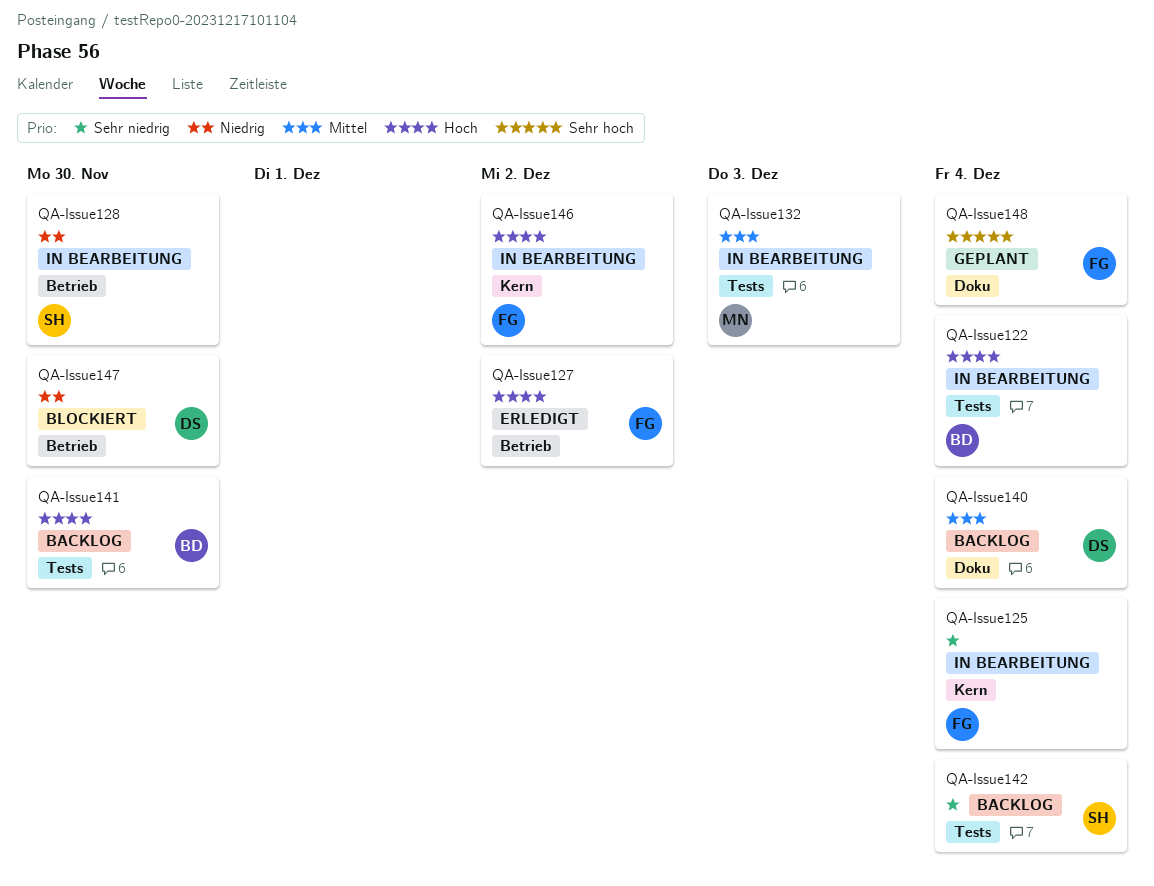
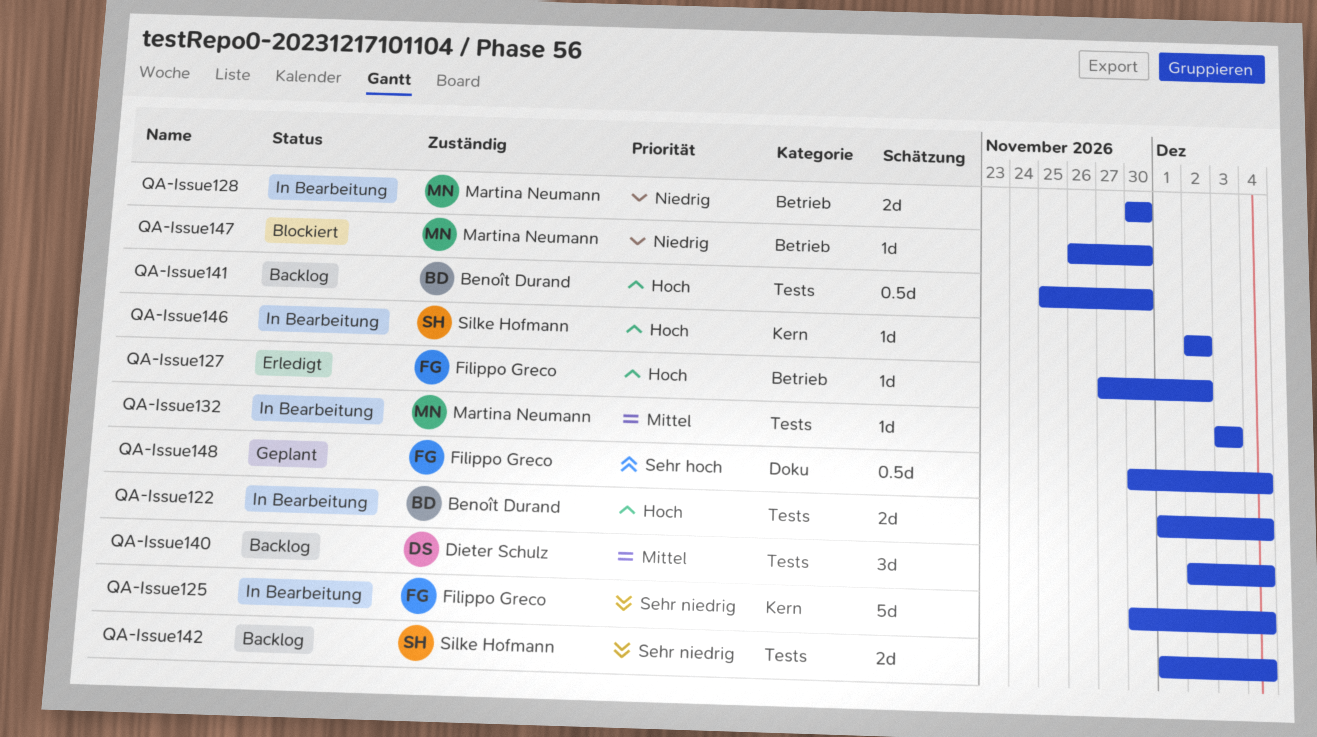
QA-Issue128, owner: Silke Hofmann -> Martina Neumann
QA-Issue140, label: Doku -> Tests
QA-Issue146, owner: Filippo Greco -> Silke Hofmann
QA-Issue147, owner: Dieter Schulz -> Martina Neumann

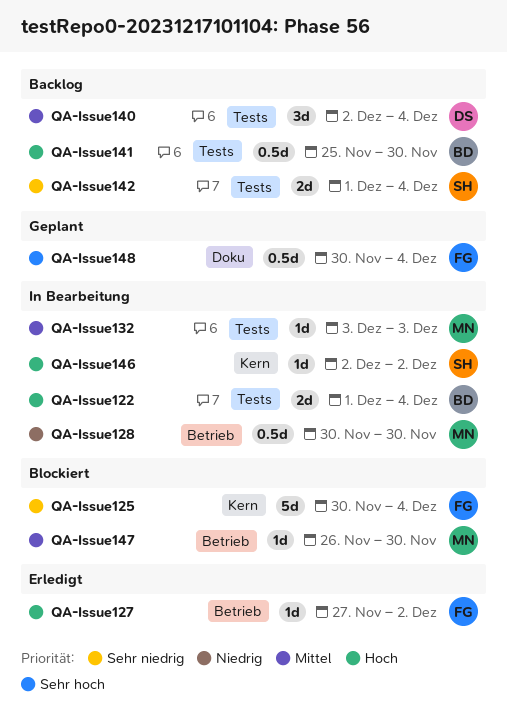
QA-Issue125, status: In Bearbeitung -> Blockiert
QA-Issue128, estimate: 2d -> 0.5d
QA-Issue147, priority: Niedrig -> Mittel

